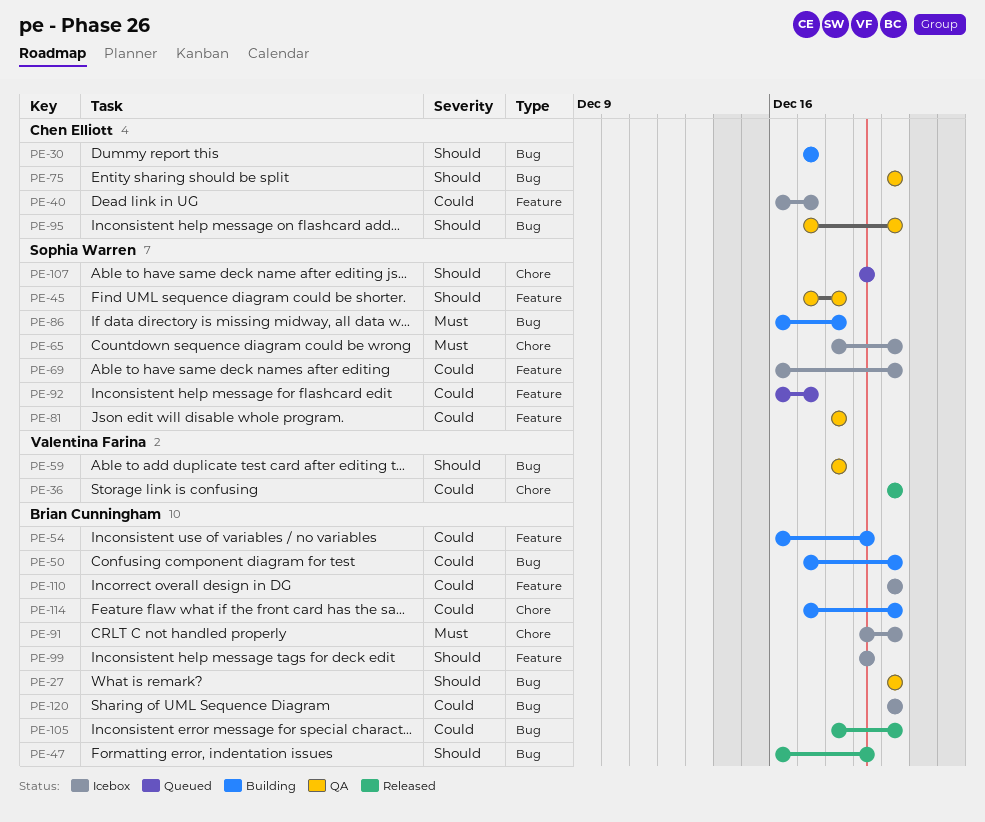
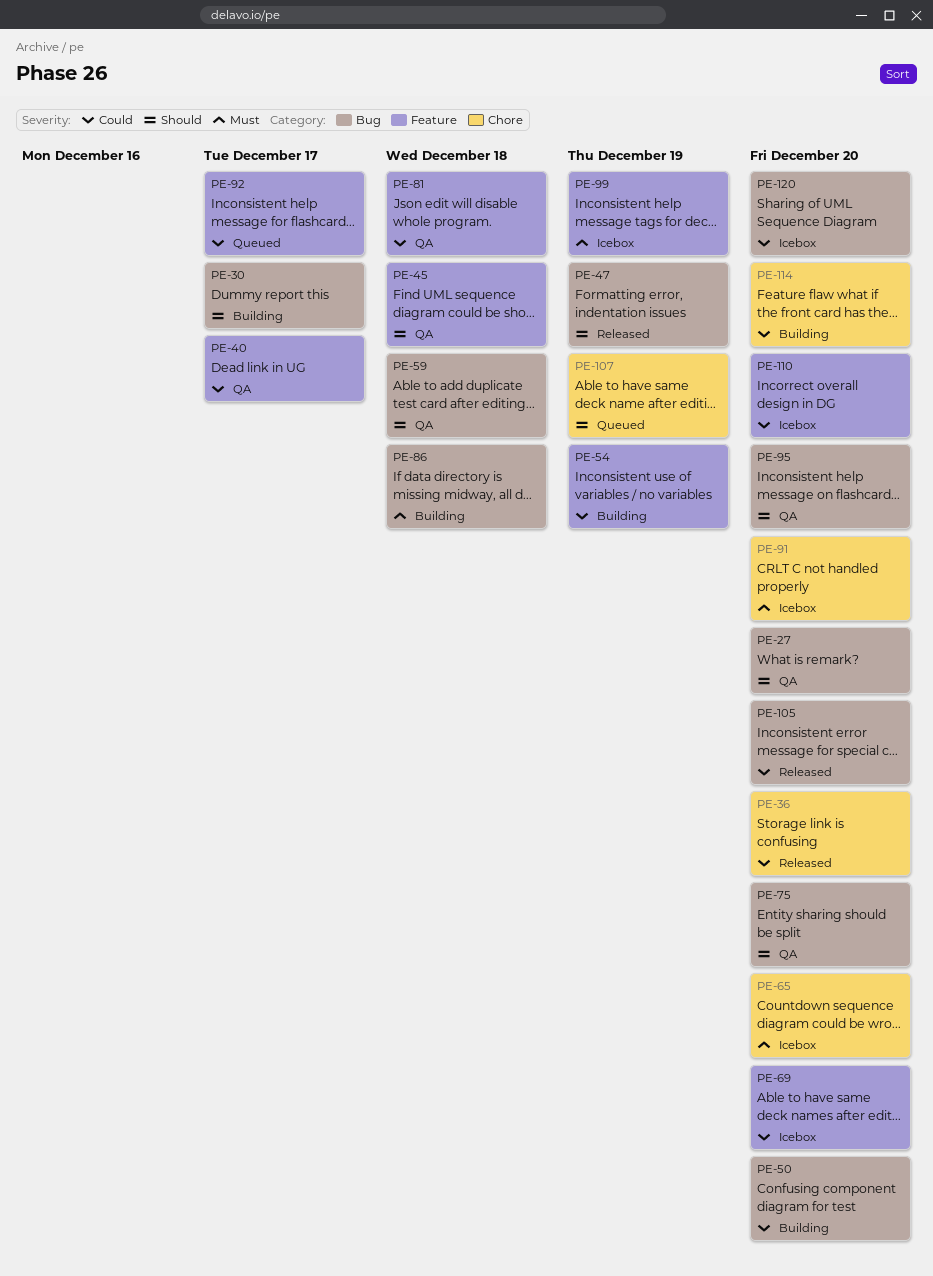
PE-40, status: Icebox -> QA
PE-99, priority: Should -> Must

